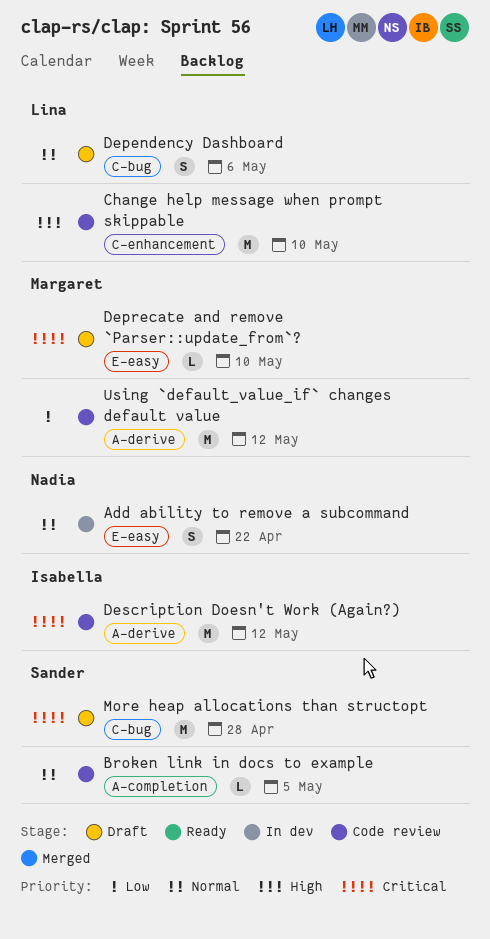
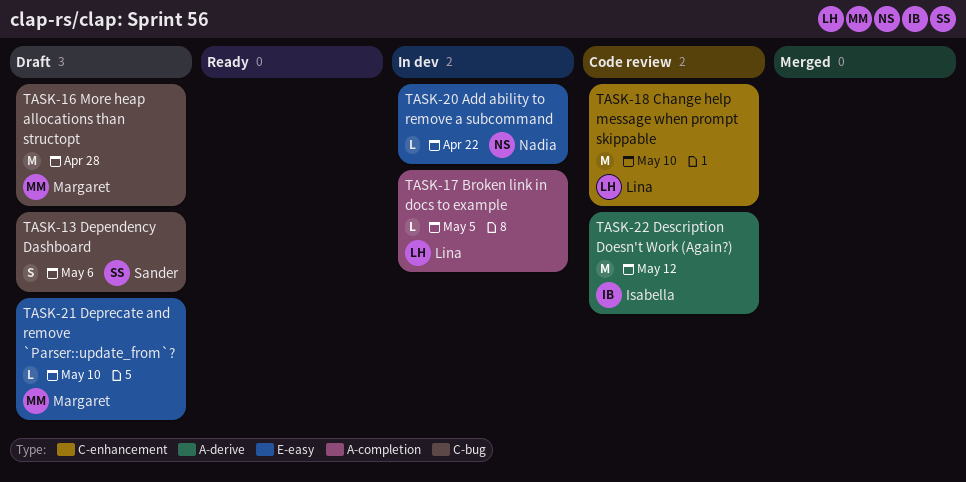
Add ability to remove a subcommand, estimate: S -> L
Broken link in docs to example, status: Code review -> In dev
Broken link in docs to example, owner: Sander -> Lina
Dependency Dashboard, owner: Lina -> Sander
More heap allocations than structopt, owner: Sander -> Margaret
Using `default_value_if` changes default value: present -> none

